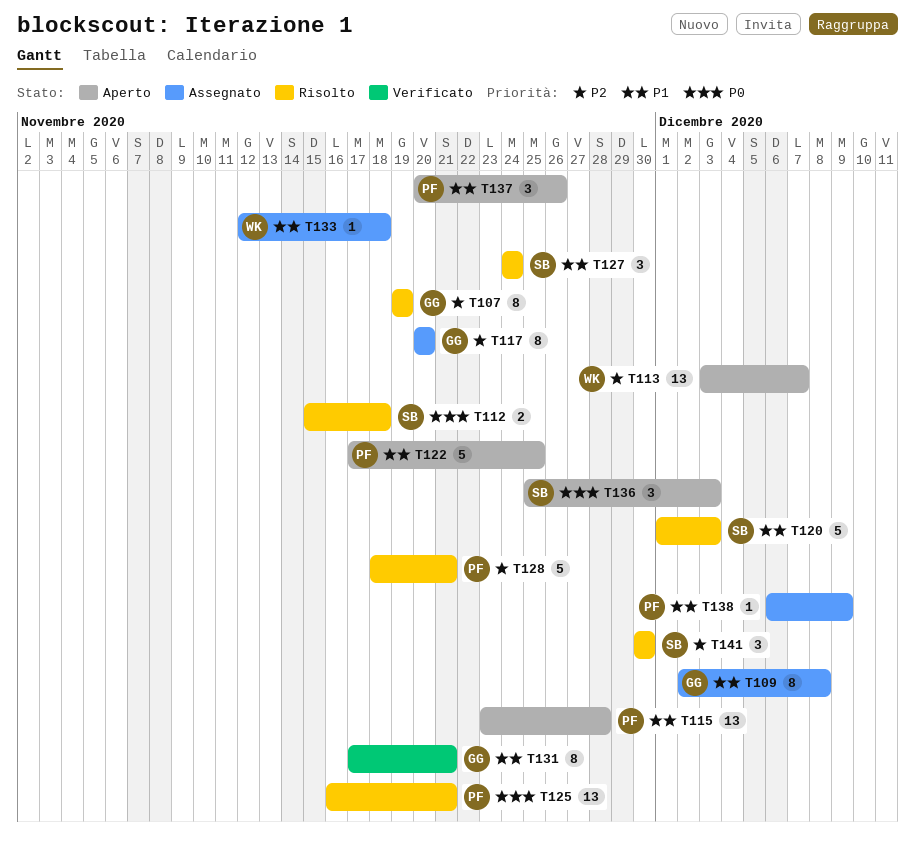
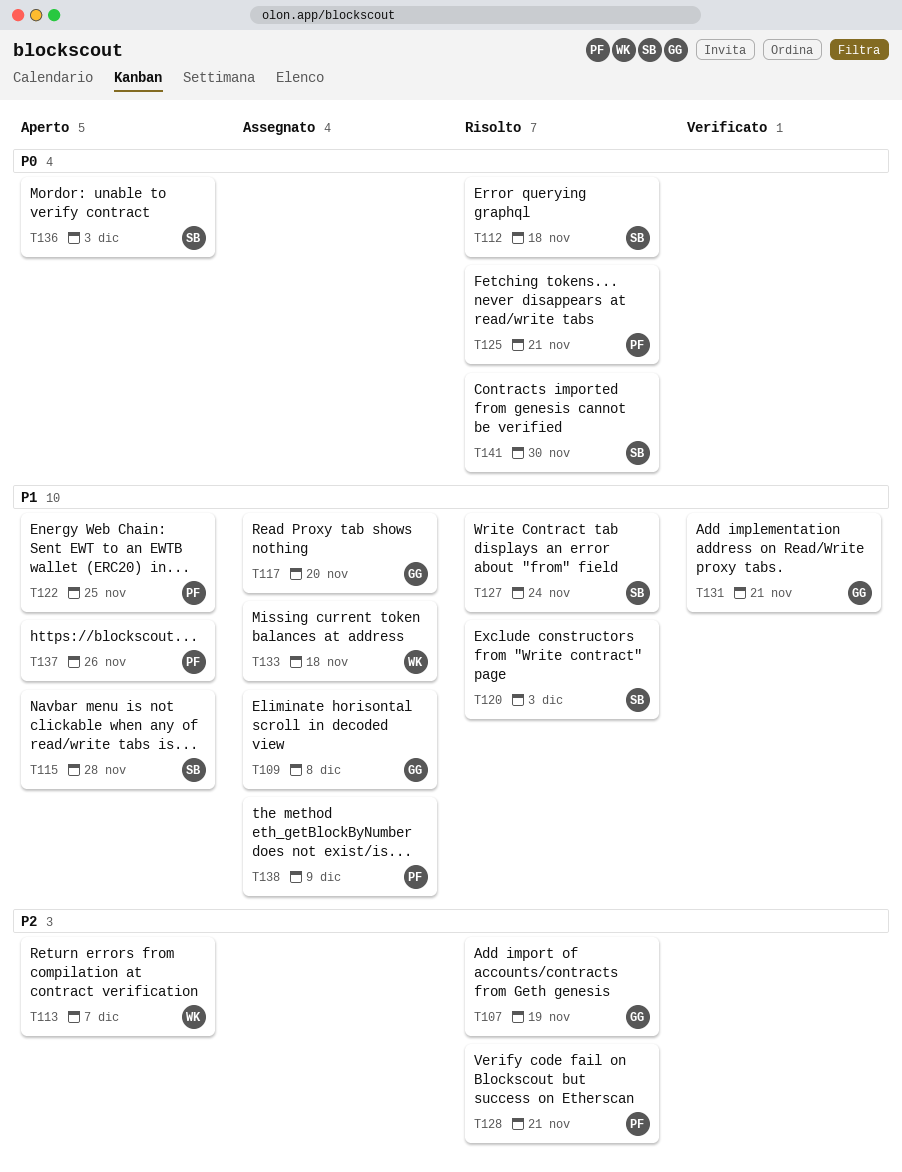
T115, owner: PF -> SB
T117, priority: P2 -> P1
T141, priority: P2 -> P0

